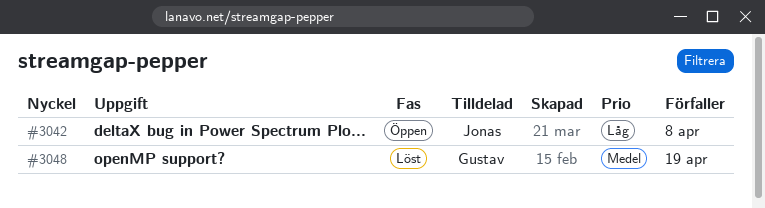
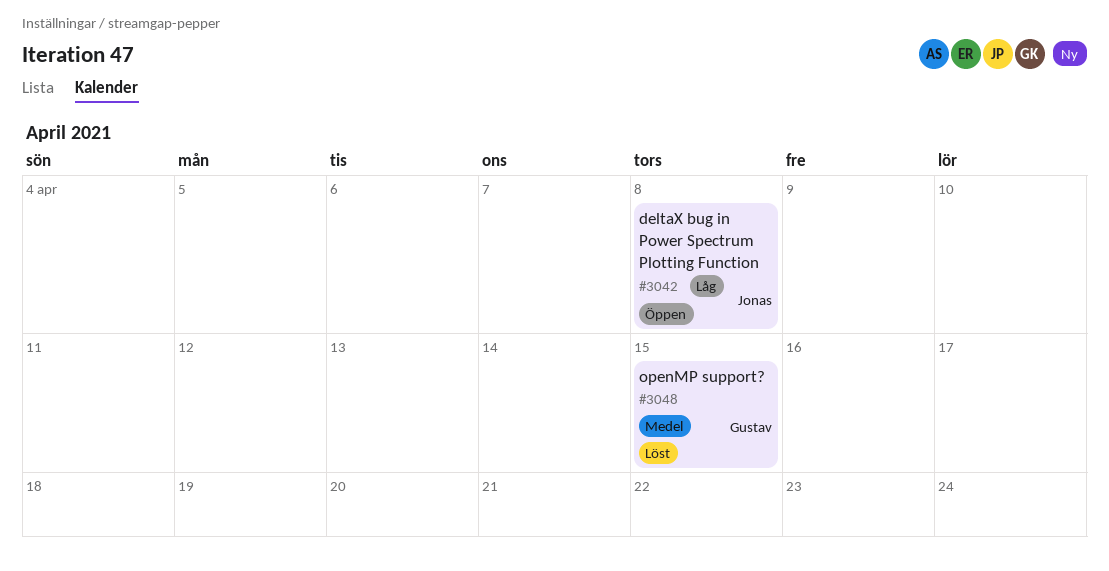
#3048, due: Apr 19 -> Apr 15

